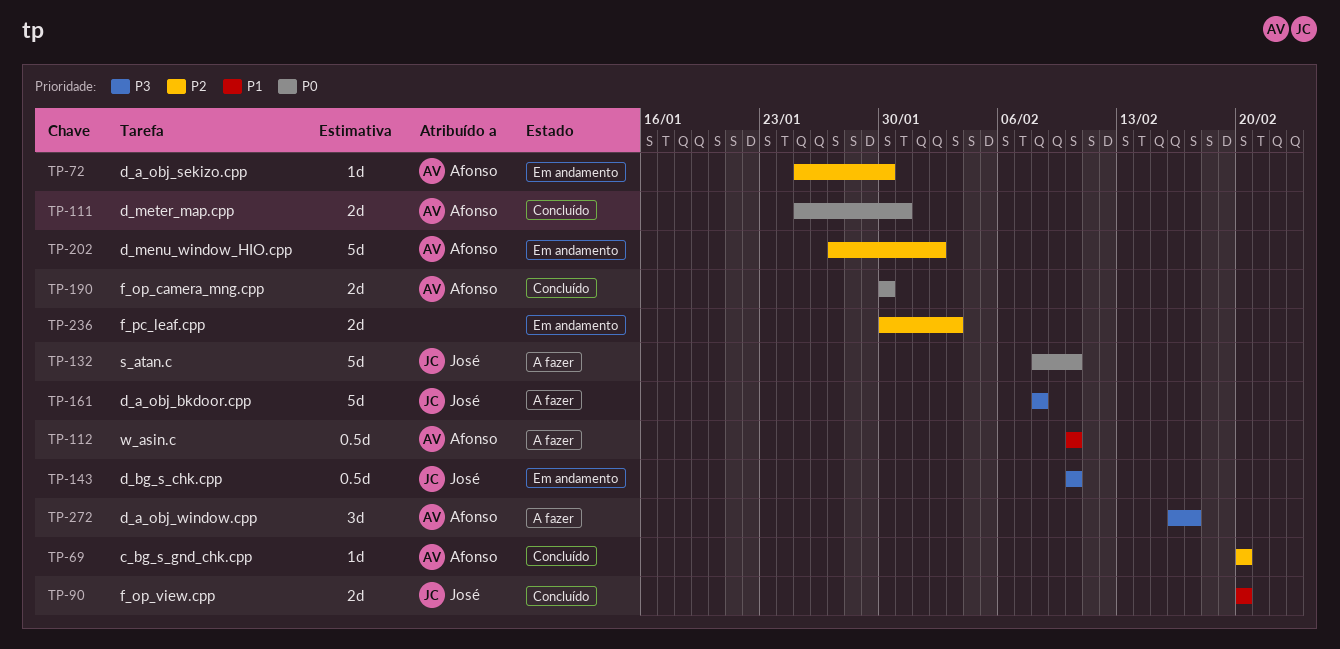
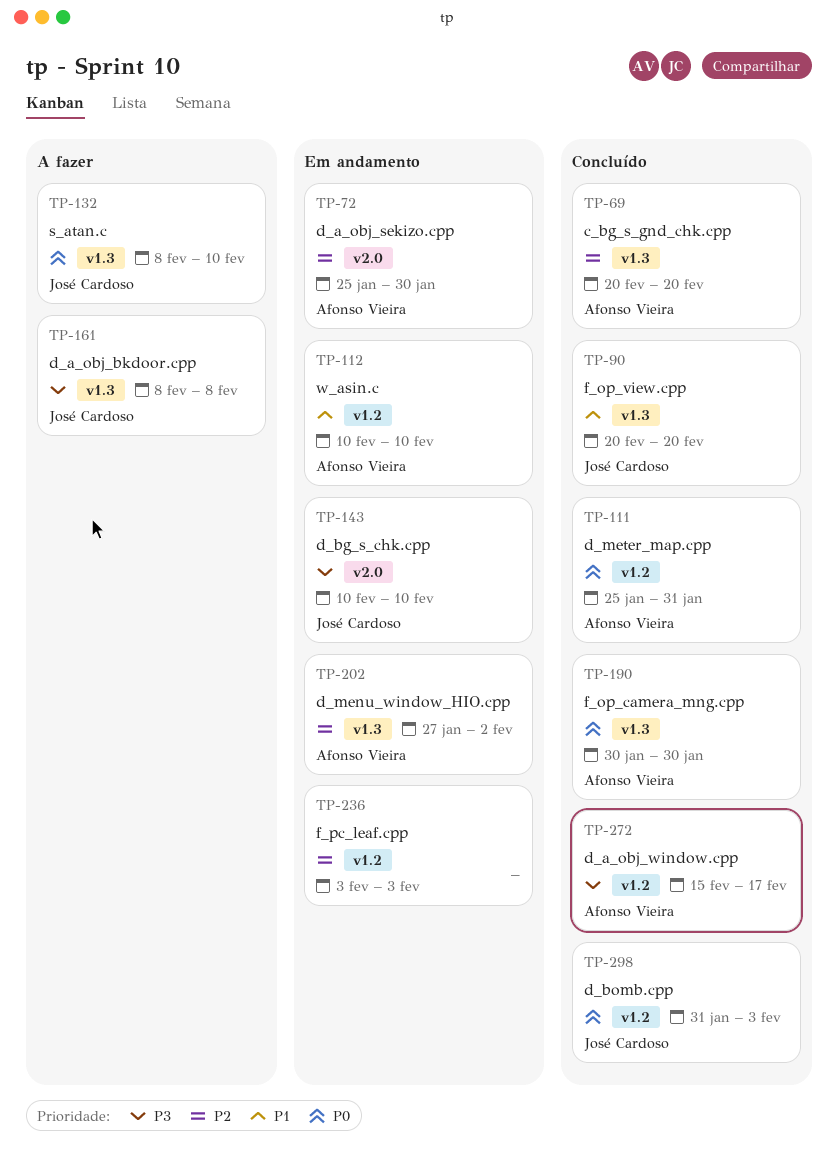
TP-112, status: A fazer -> Em andamento
TP-236, start: Jan 30 -> Feb 3
TP-272, status: A fazer -> Concluído
TP-272, start: Feb 16 -> Feb 15
TP-298: none -> present

